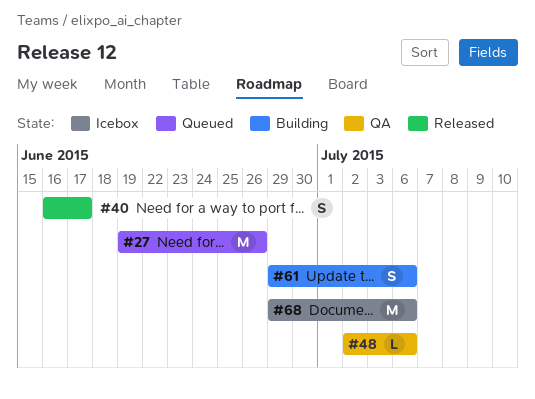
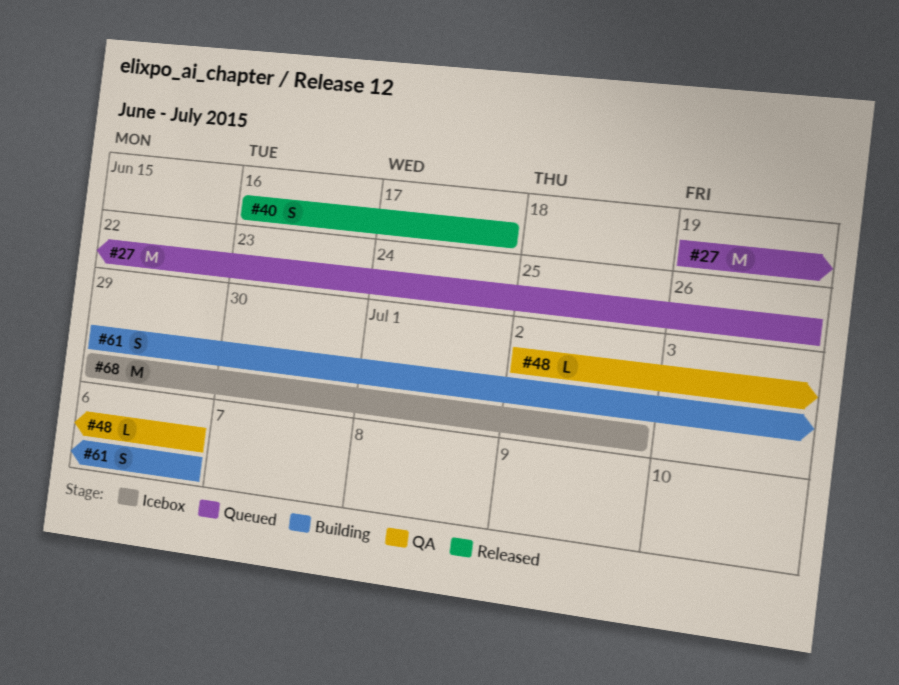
#68, due: Jul 6 -> Jul 2

